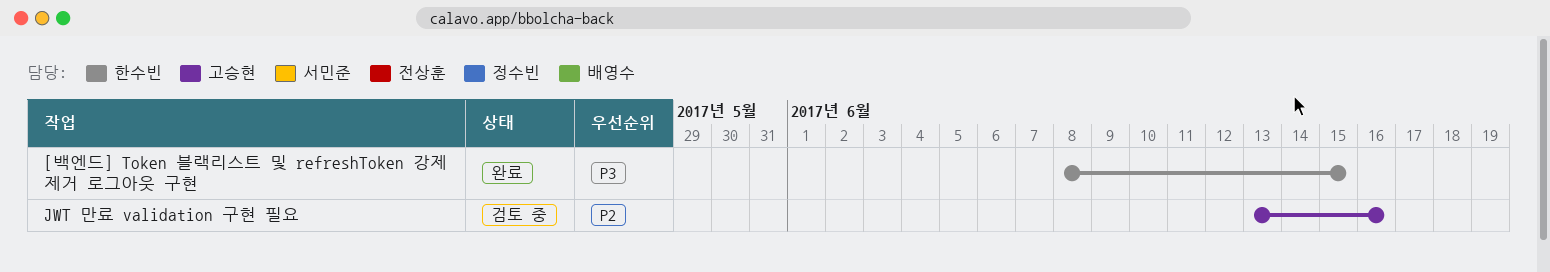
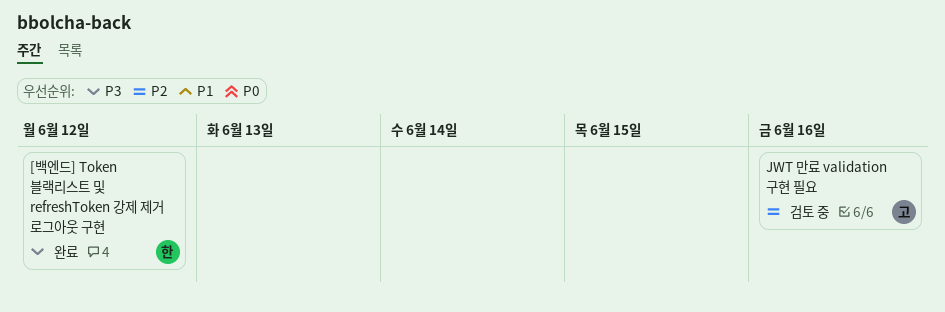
[백엔드] Token 블랙리스트 및 refreshToken 강제 제거 로그아웃 구현, due: Jun 15 -> Jun 12

